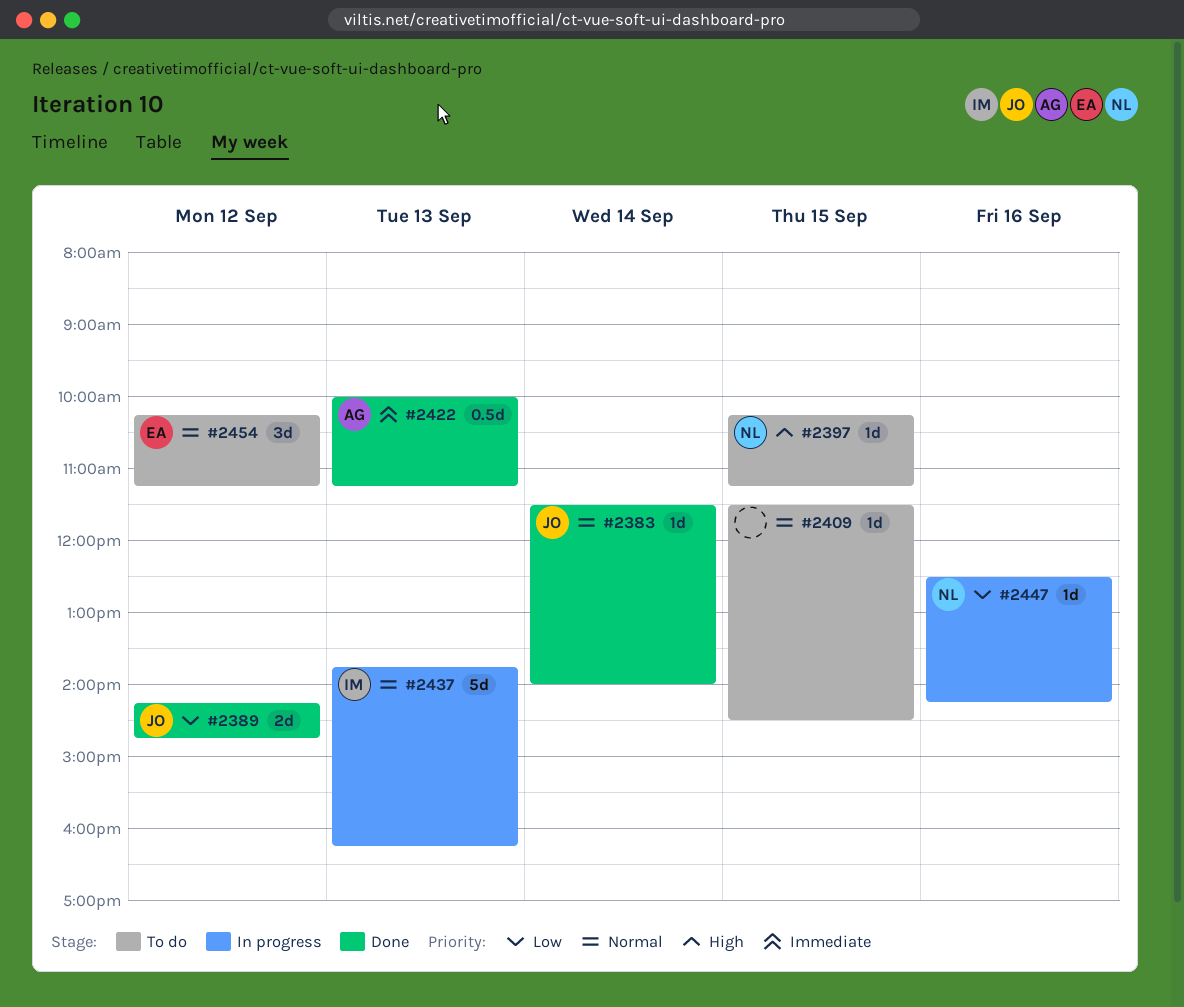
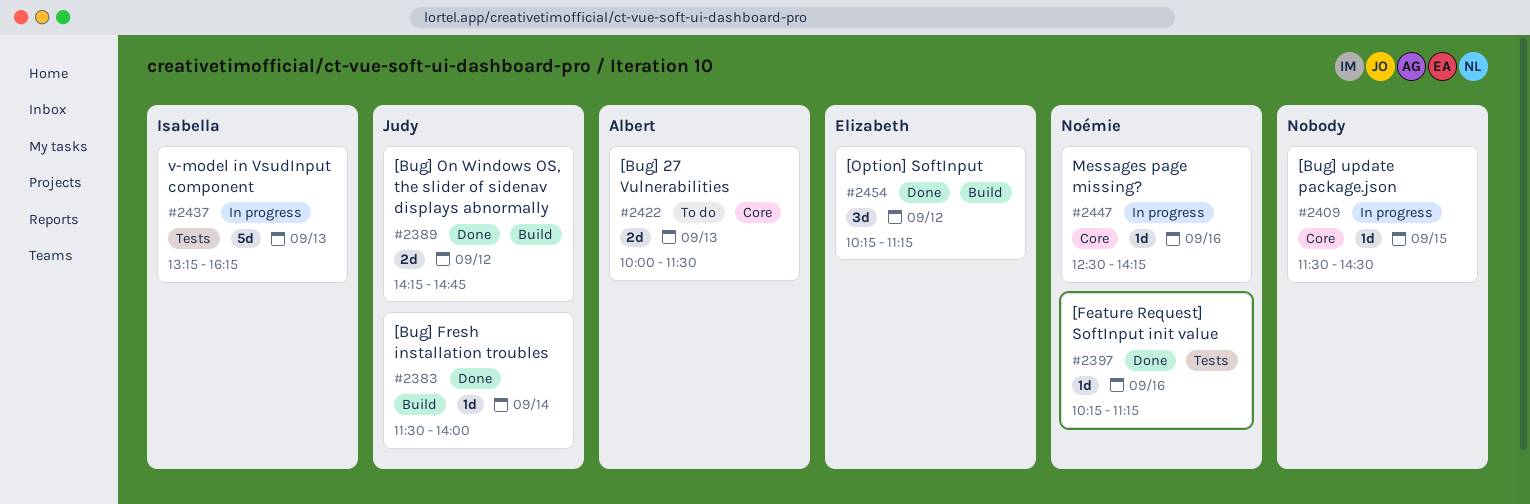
#2397, status: To do -> Done
#2397, day: Sep 15 -> Sep 16
#2409, status: To do -> In progress
#2422, status: Done -> To do
#2422, estimate: 0.5d -> 2d
#2422, ends: 11:15 -> 11:30
#2437, begins: 13:45 -> 13:15
#2454, status: To do -> Done

